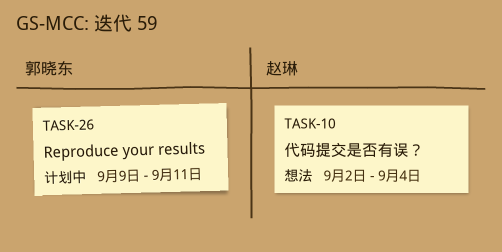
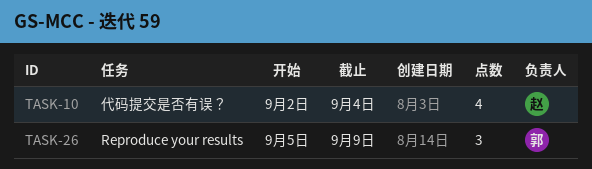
TASK-26, start: Sep 9 -> Sep 5
TASK-26, due: Sep 11 -> Sep 9

